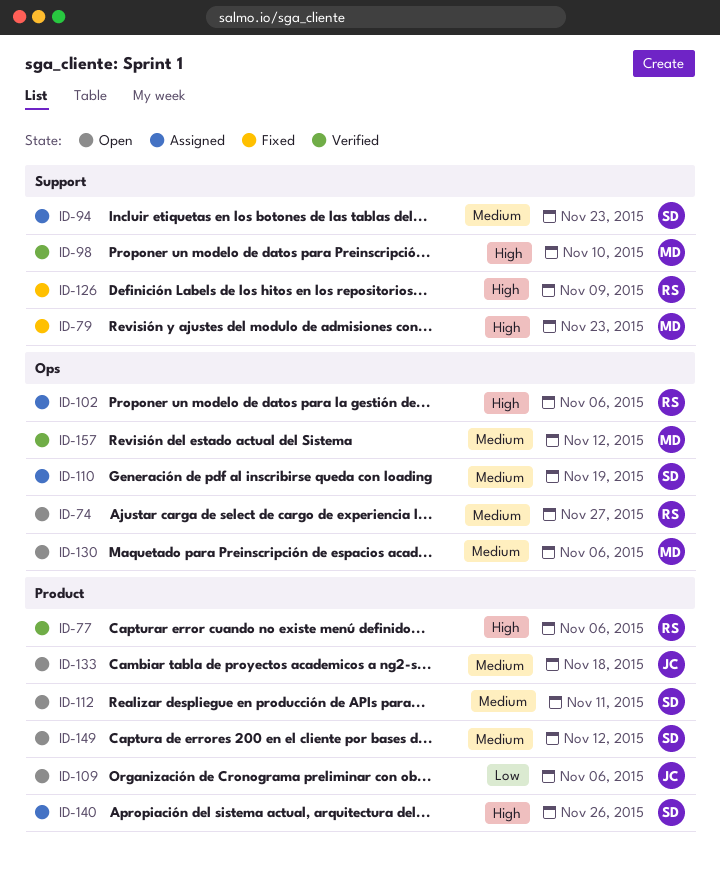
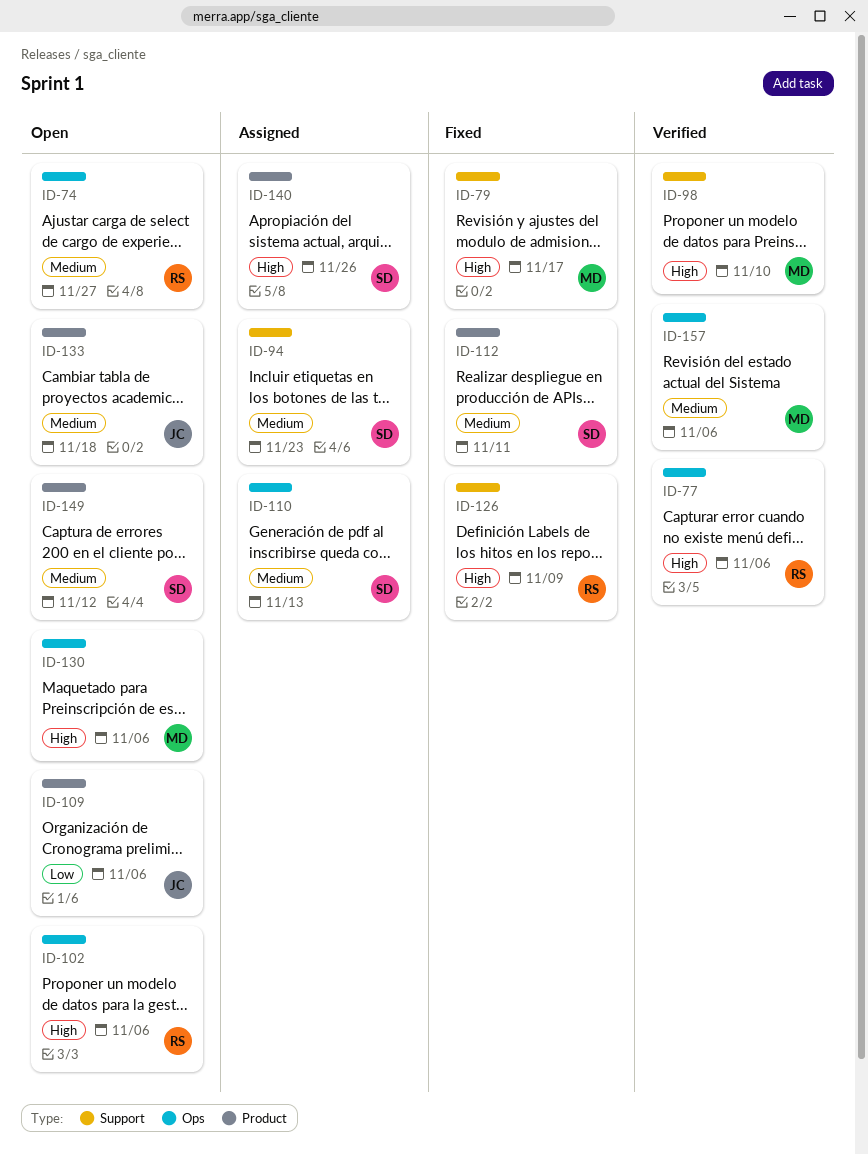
ID-77, label: Product -> Ops
ID-79, due: Nov 23 -> Nov 17
ID-102, status: Assigned -> Open
ID-110, due: Nov 19 -> Nov 13
ID-112, status: Open -> Fixed
ID-130, priority: Medium -> High
ID-157, due: Nov 12 -> Nov 6

